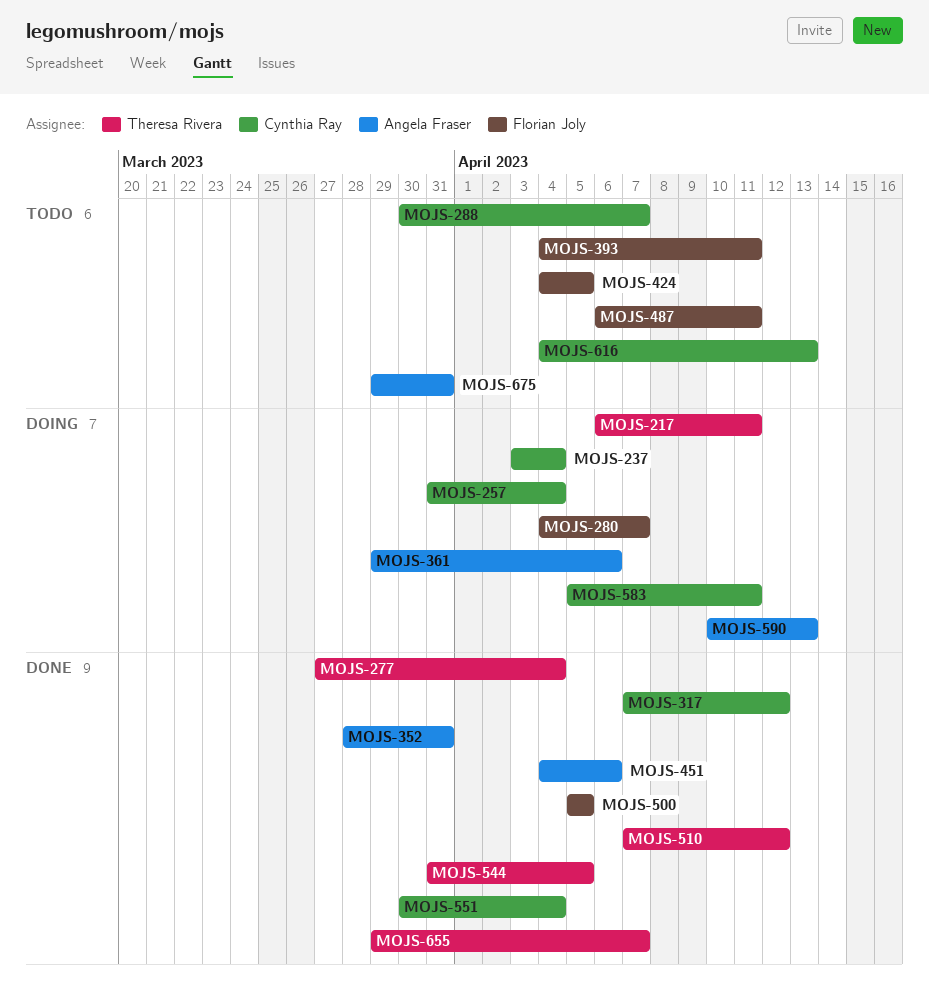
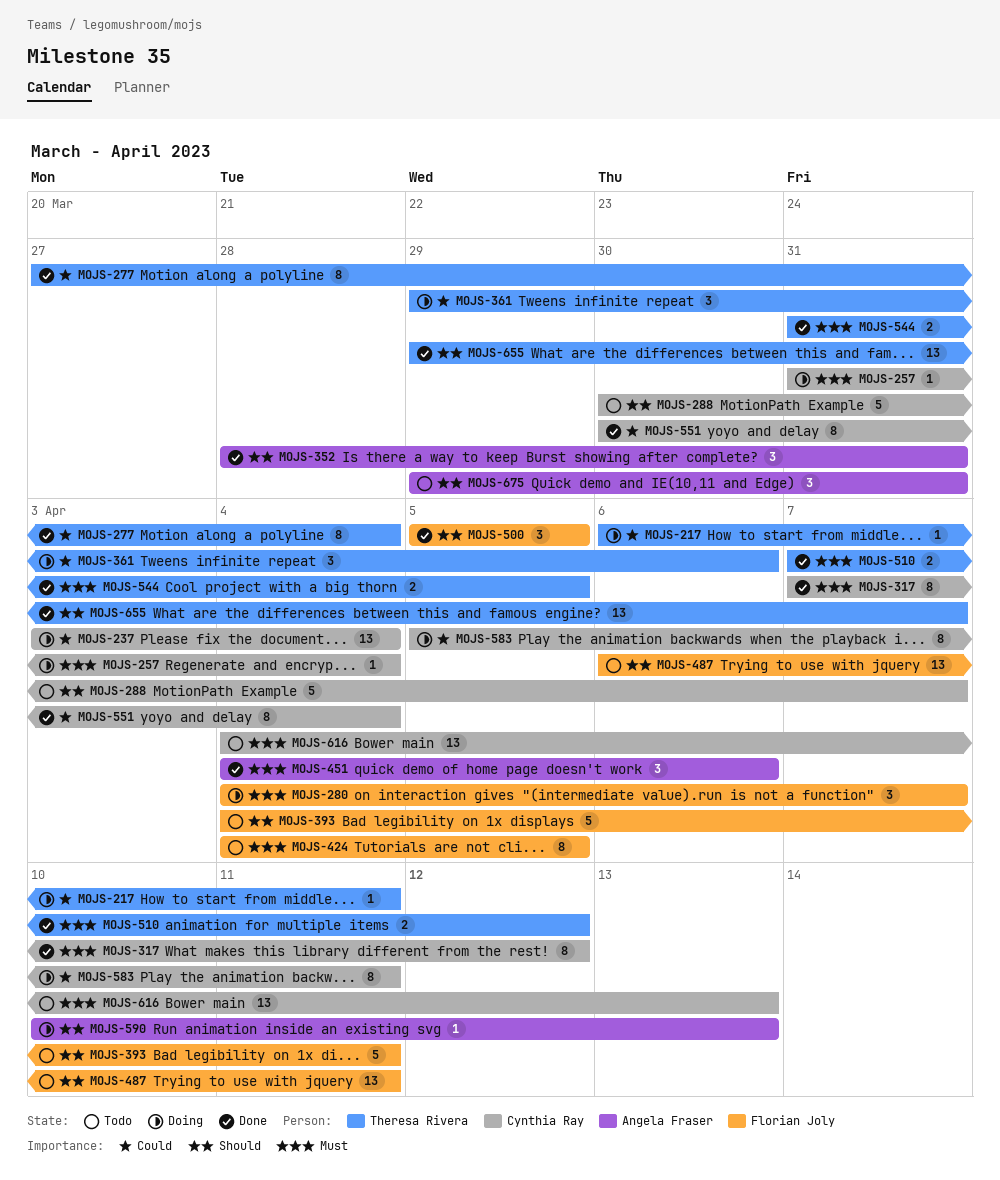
MOJS-361, owner: Angela Fraser -> Theresa Rivera

